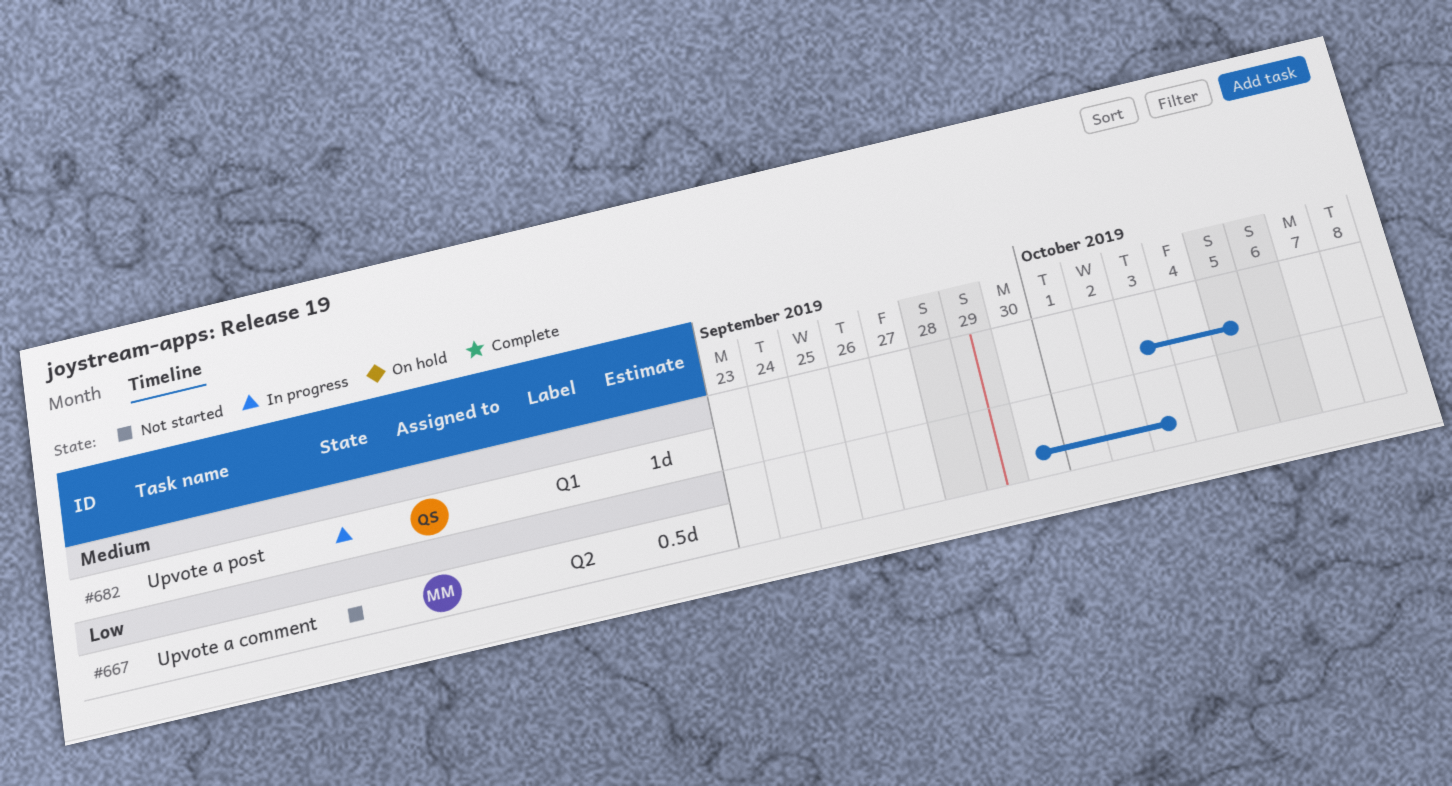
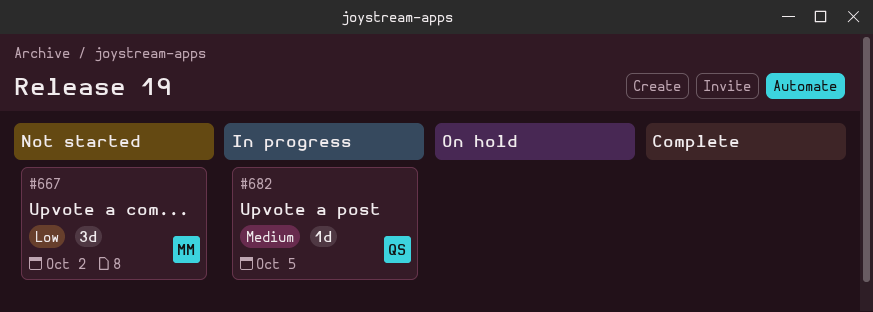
#667, estimate: 0.5d -> 3d
#667, due: Oct 3 -> Oct 2

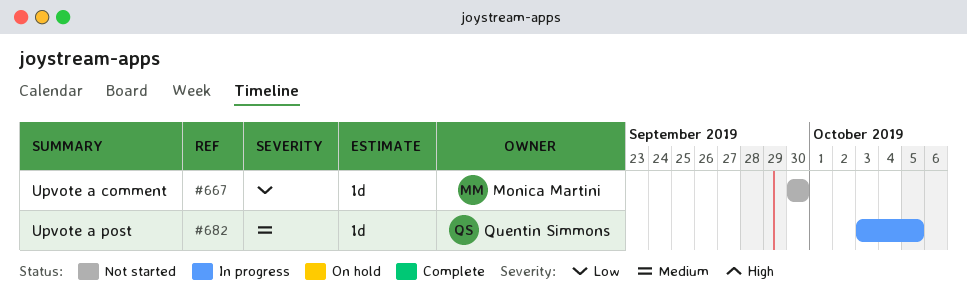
#667, estimate: 3d -> 1d
#667, due: Oct 2 -> Sep 30

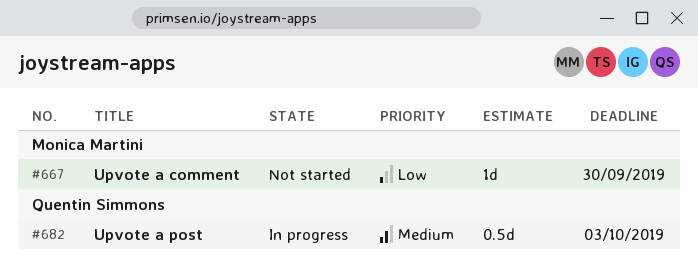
#682, estimate: 1d -> 0.5d
#682, due: Oct 5 -> Oct 3

